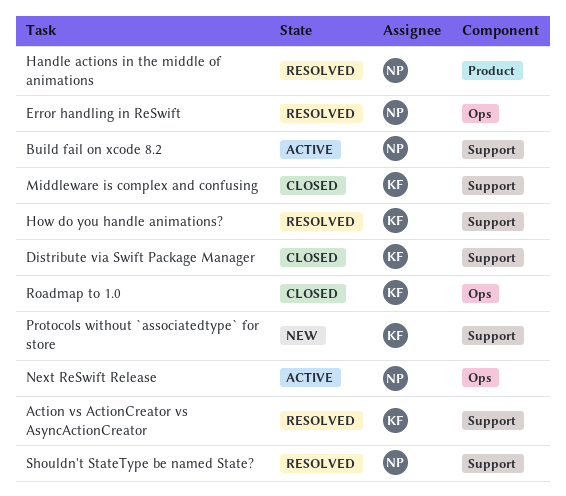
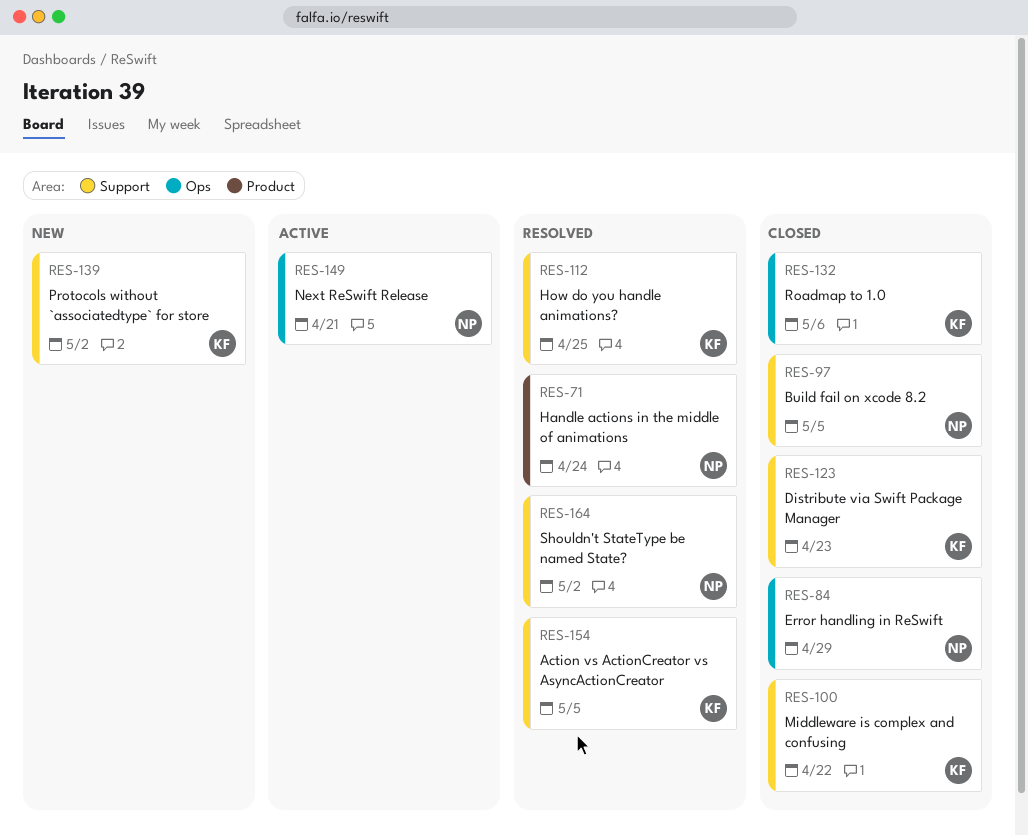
Build fail on xcode 8.2, status: Active -> Closed
Error handling in ReSwift, status: Resolved -> Closed

